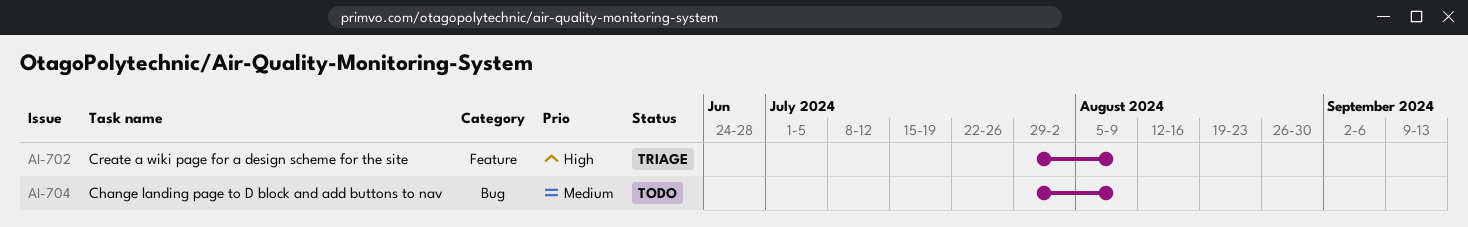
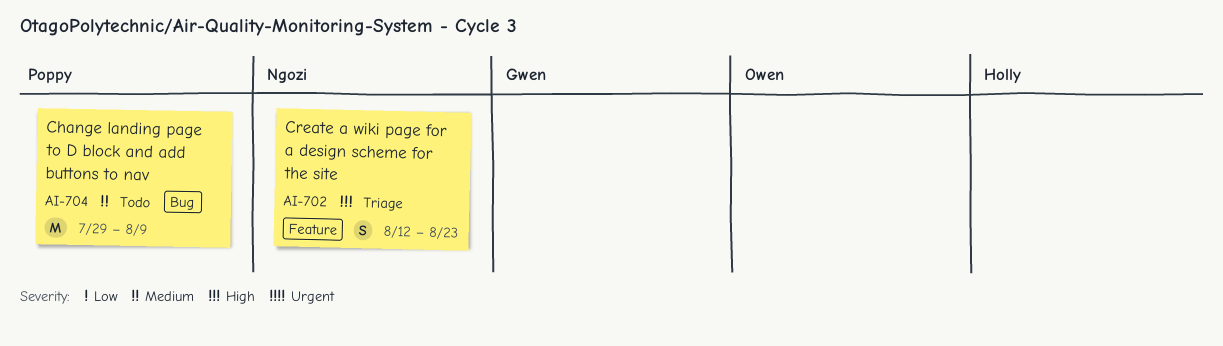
AI-702, start: Jul 29 -> Aug 12
AI-702, due: Aug 9 -> Aug 23

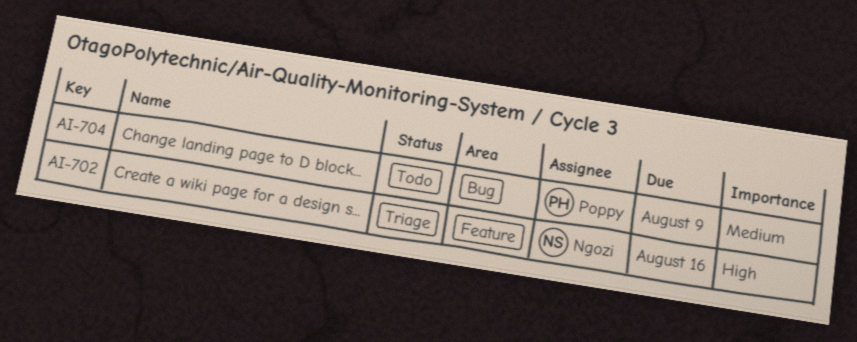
AI-702, due: Aug 23 -> Aug 16

